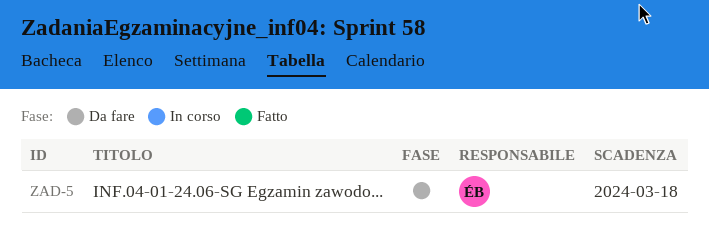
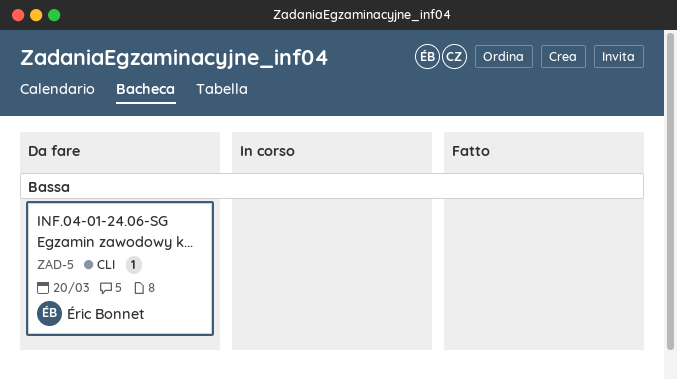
ZAD-5, due: Mar 18 -> Mar 20

